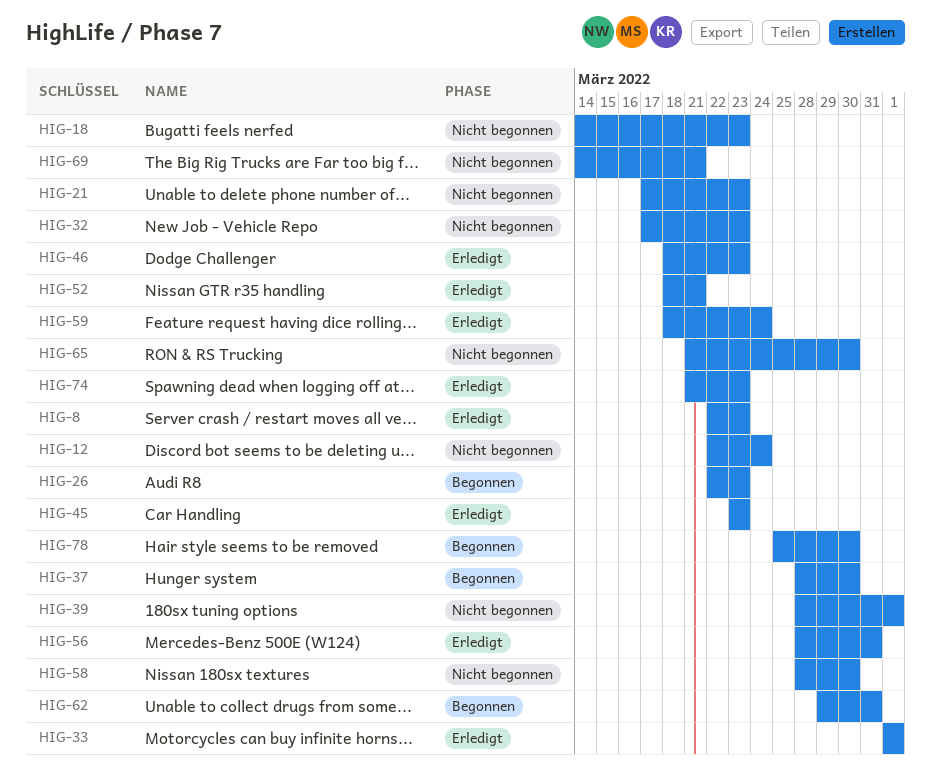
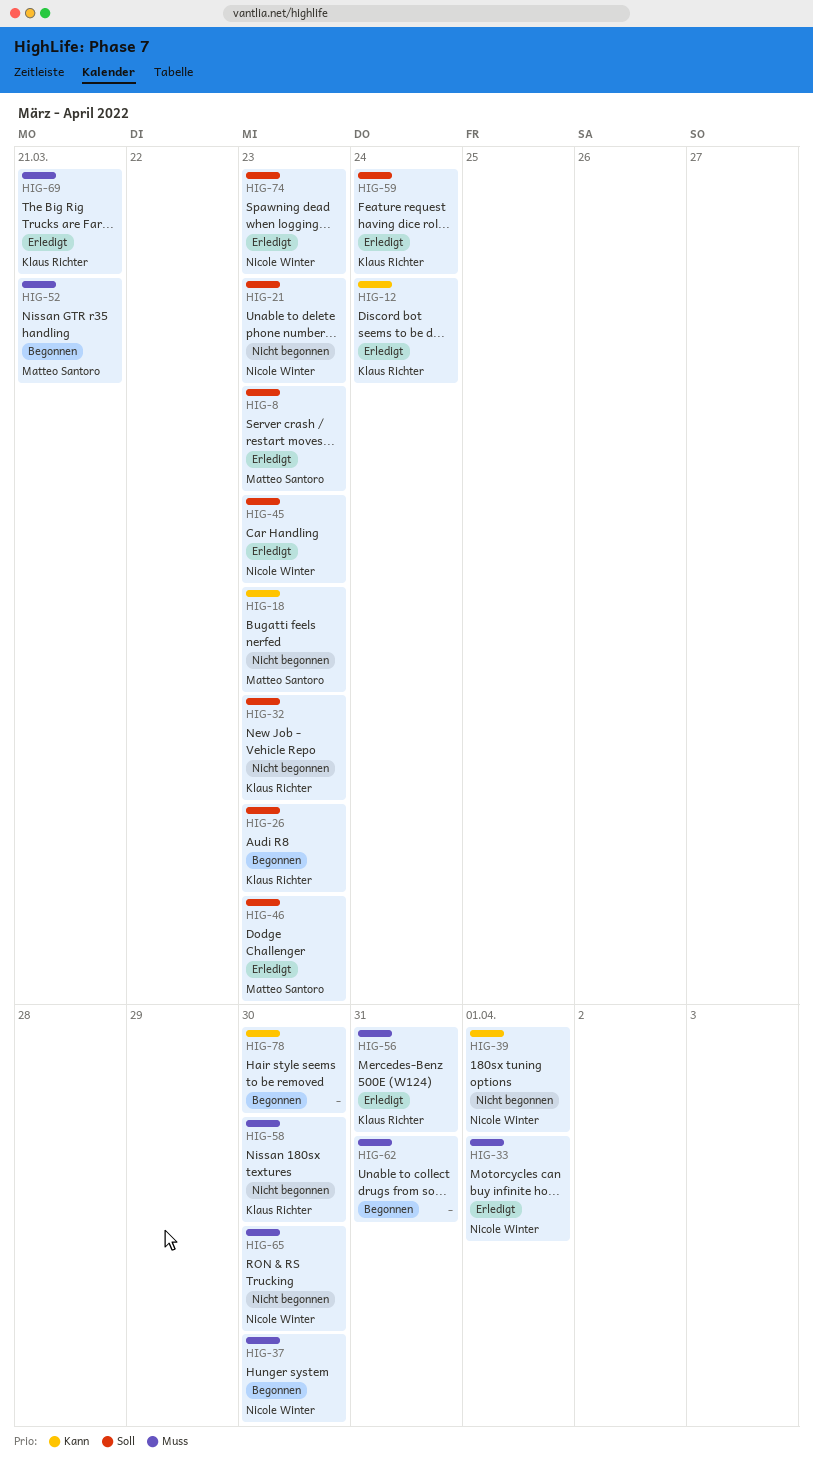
HIG-12, status: Nicht begonnen -> Erledigt
HIG-52, status: Erledigt -> Begonnen
HIG-69, status: Nicht begonnen -> Erledigt

